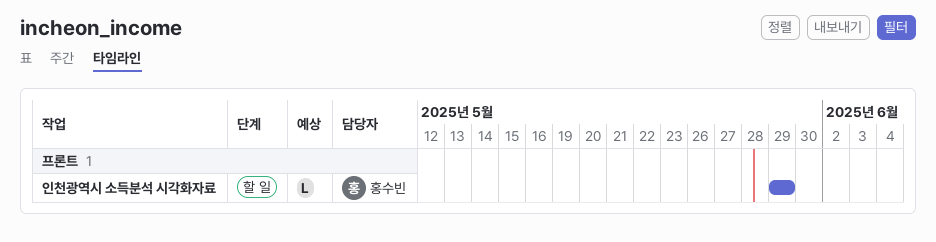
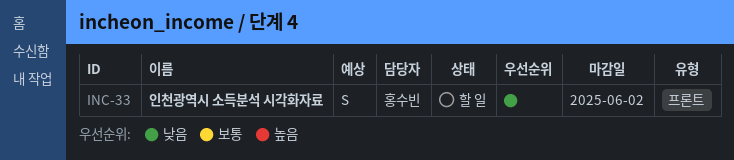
인천광역시 소득분석 시각화자료, estimate: L -> S
인천광역시 소득분석 시각화자료, due: May 29 -> Jun 2

